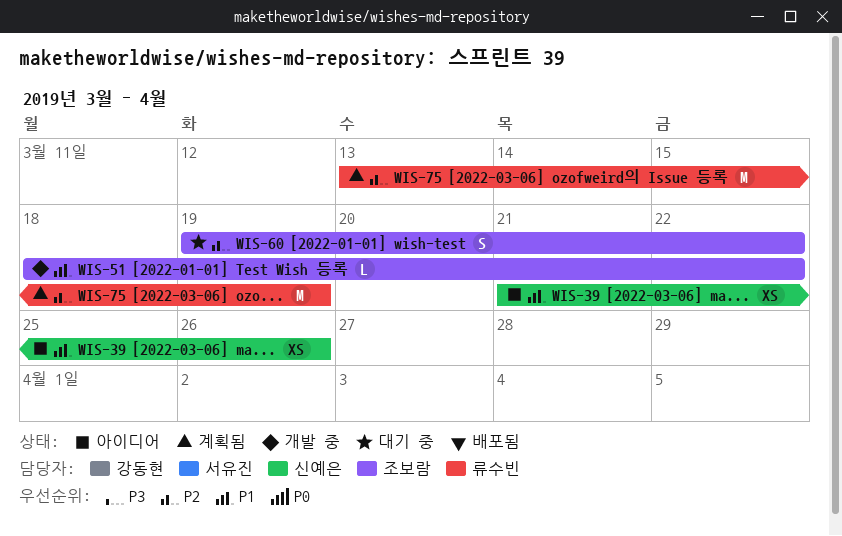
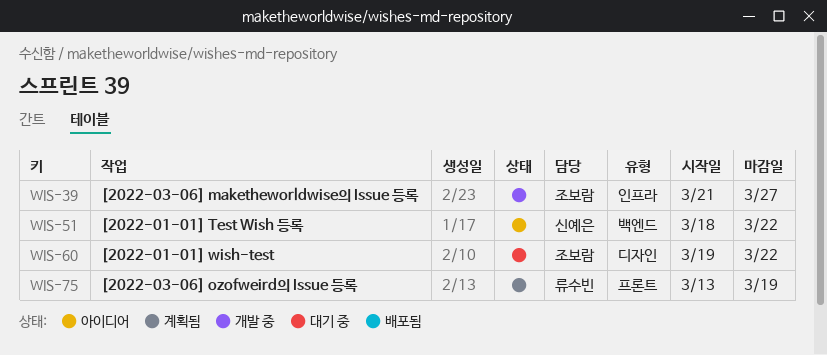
WIS-39, status: 아이디어 -> 개발 중
WIS-39, owner: 신예은 -> 조보람
WIS-39, due: Mar 26 -> Mar 27
WIS-51, status: 개발 중 -> 아이디어
WIS-51, owner: 조보람 -> 신예은

